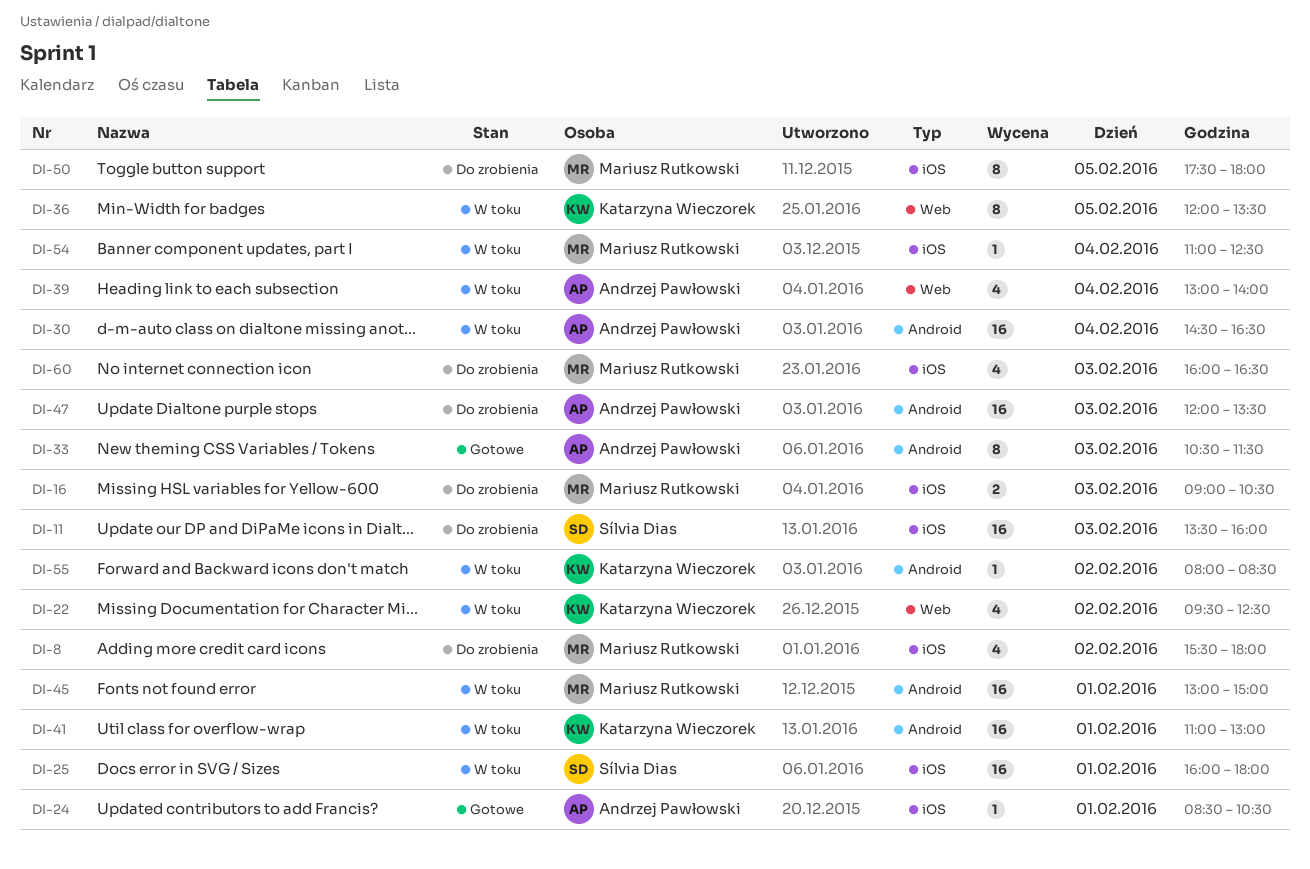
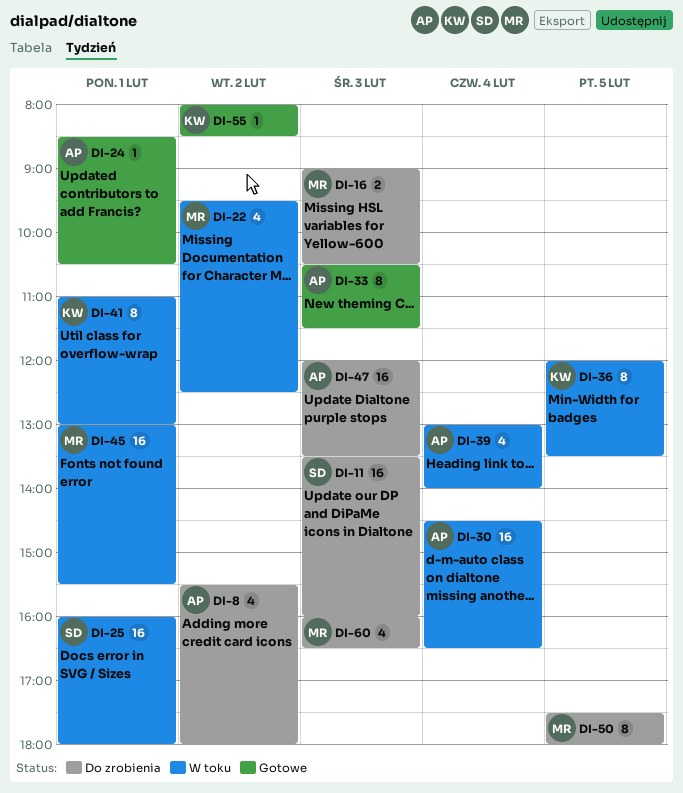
DI-8, owner: Mariusz Rutkowski -> Andrzej Pawłowski
DI-22, owner: Katarzyna Wieczorek -> Mariusz Rutkowski
DI-41, estimate: 16 -> 8
DI-45, ends: 15:00 -> 15:30
DI-54: present -> none
DI-55, status: W toku -> Gotowe

